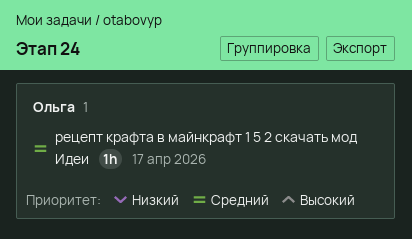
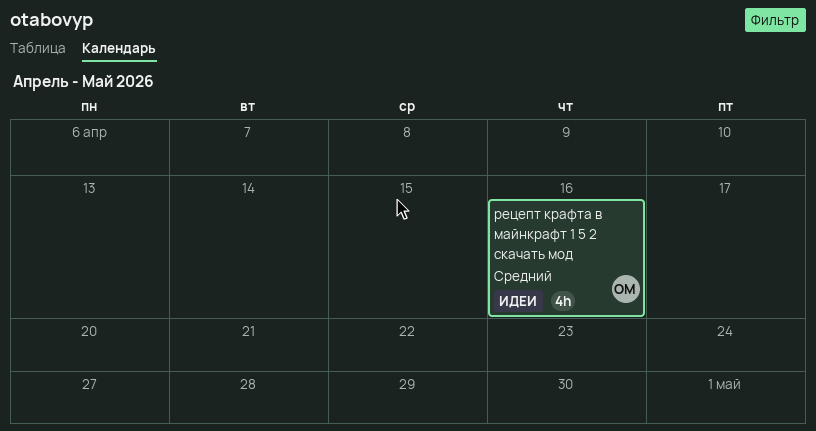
рецепт крафта в майнкрафт 1 5 2 скачать мод, estimate: 1h -> 4h
рецепт крафта в майнкрафт 1 5 2 скачать мод, due: Apr 17 -> Apr 16

